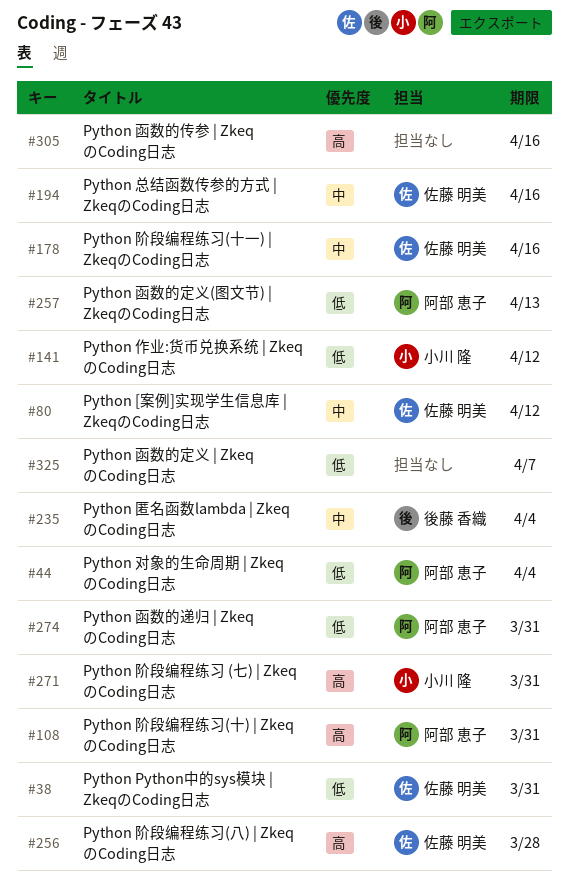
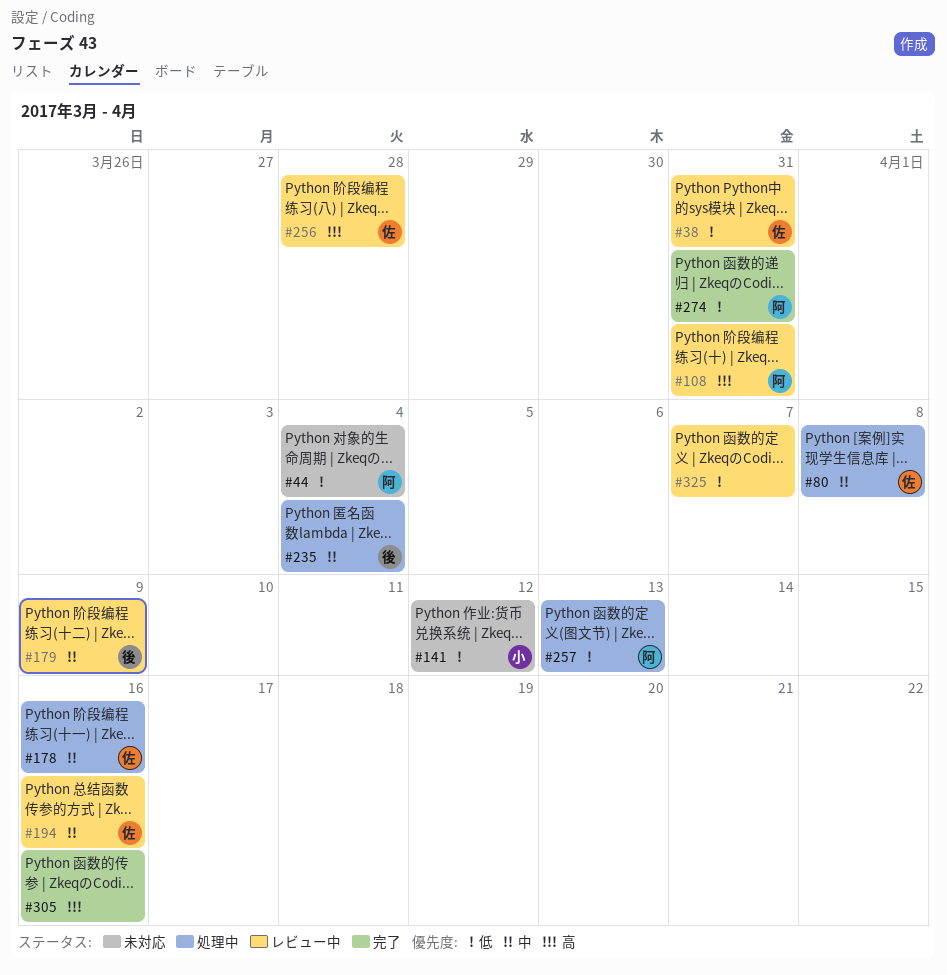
#80, due: Apr 12 -> Apr 8
#179: none -> present
#271: present -> none

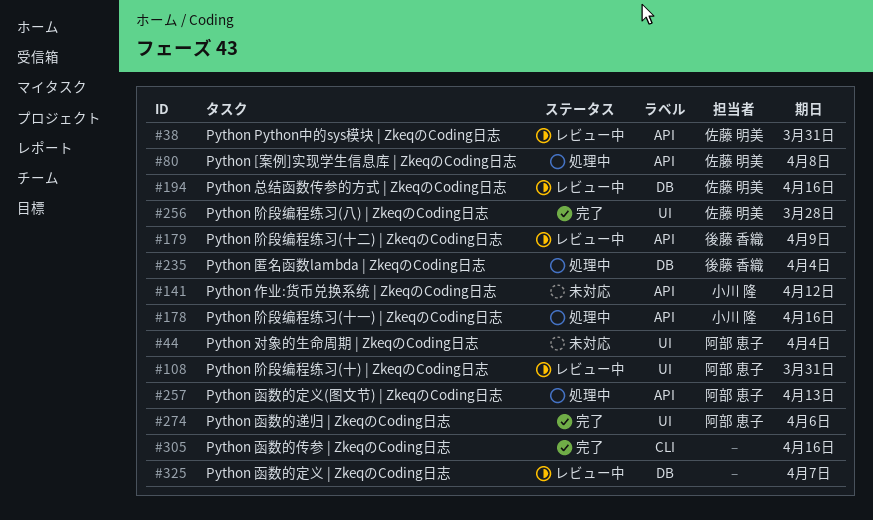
#178, owner: 佐藤 明美 -> 小川 隆
#256, status: レビュー中 -> 完了
#274, due: Mar 31 -> Apr 6

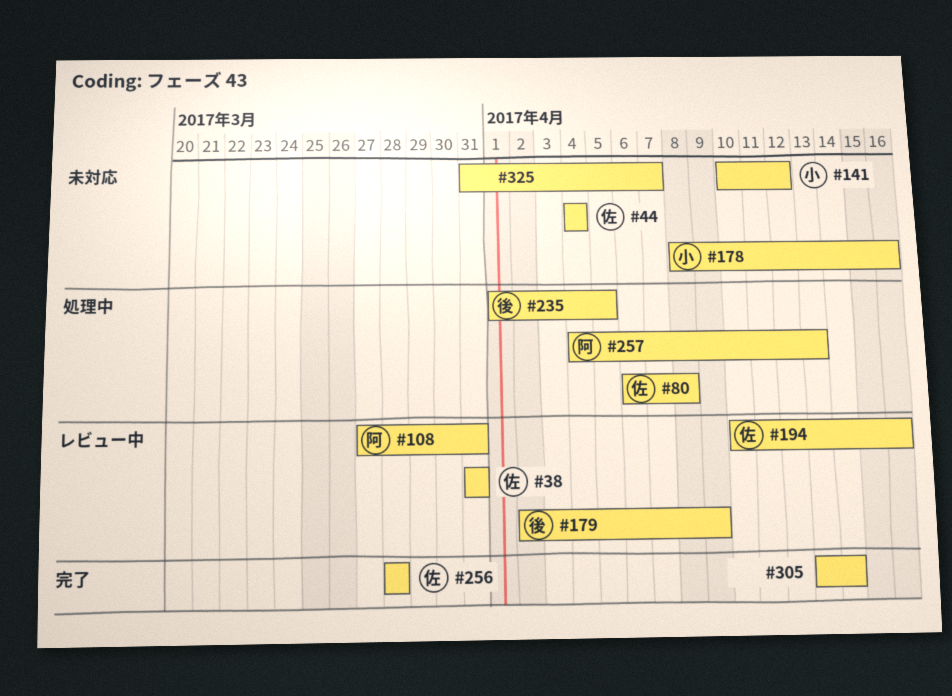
#44, owner: 阿部 恵子 -> 佐藤 明美
#178, status: 処理中 -> 未対応
#235, due: Apr 4 -> Apr 5
#274: present -> none
#305, due: Apr 16 -> Apr 14
#325, status: レビュー中 -> 未対応

